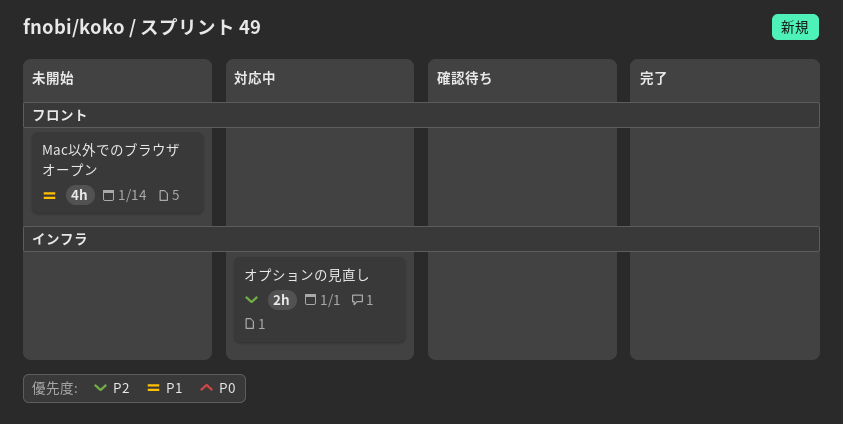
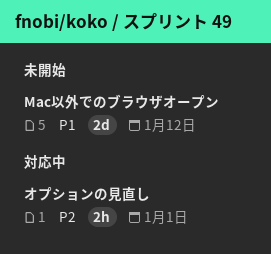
Mac以外でのブラウザオープン, estimate: 4h -> 2d
Mac以外でのブラウザオープン, due: Jan 14 -> Jan 12

